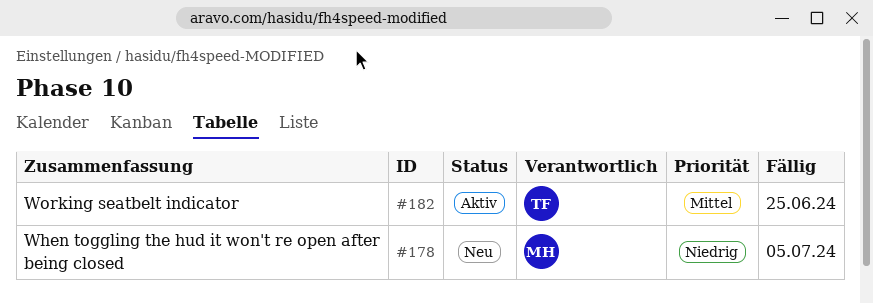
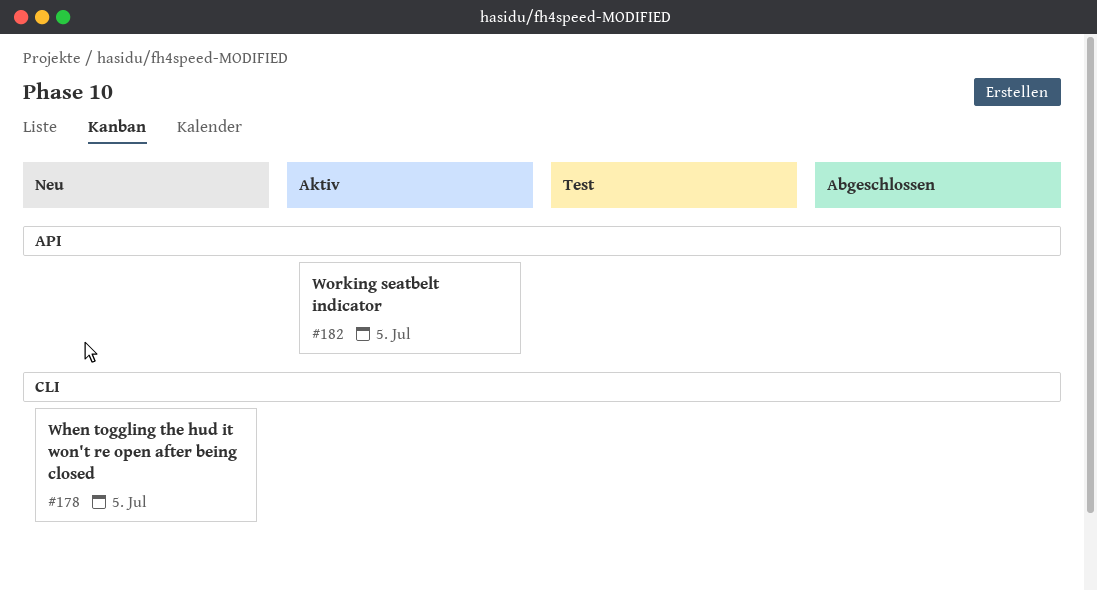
#182, due: Jun 25 -> Jul 5

